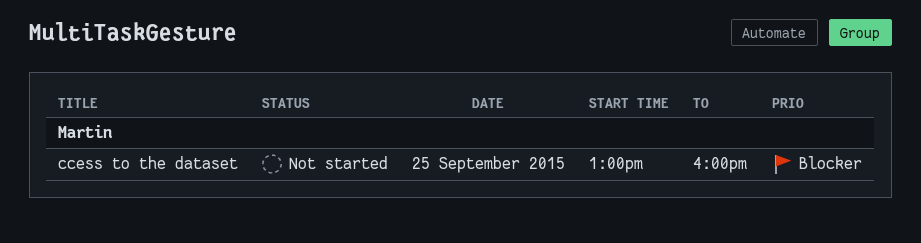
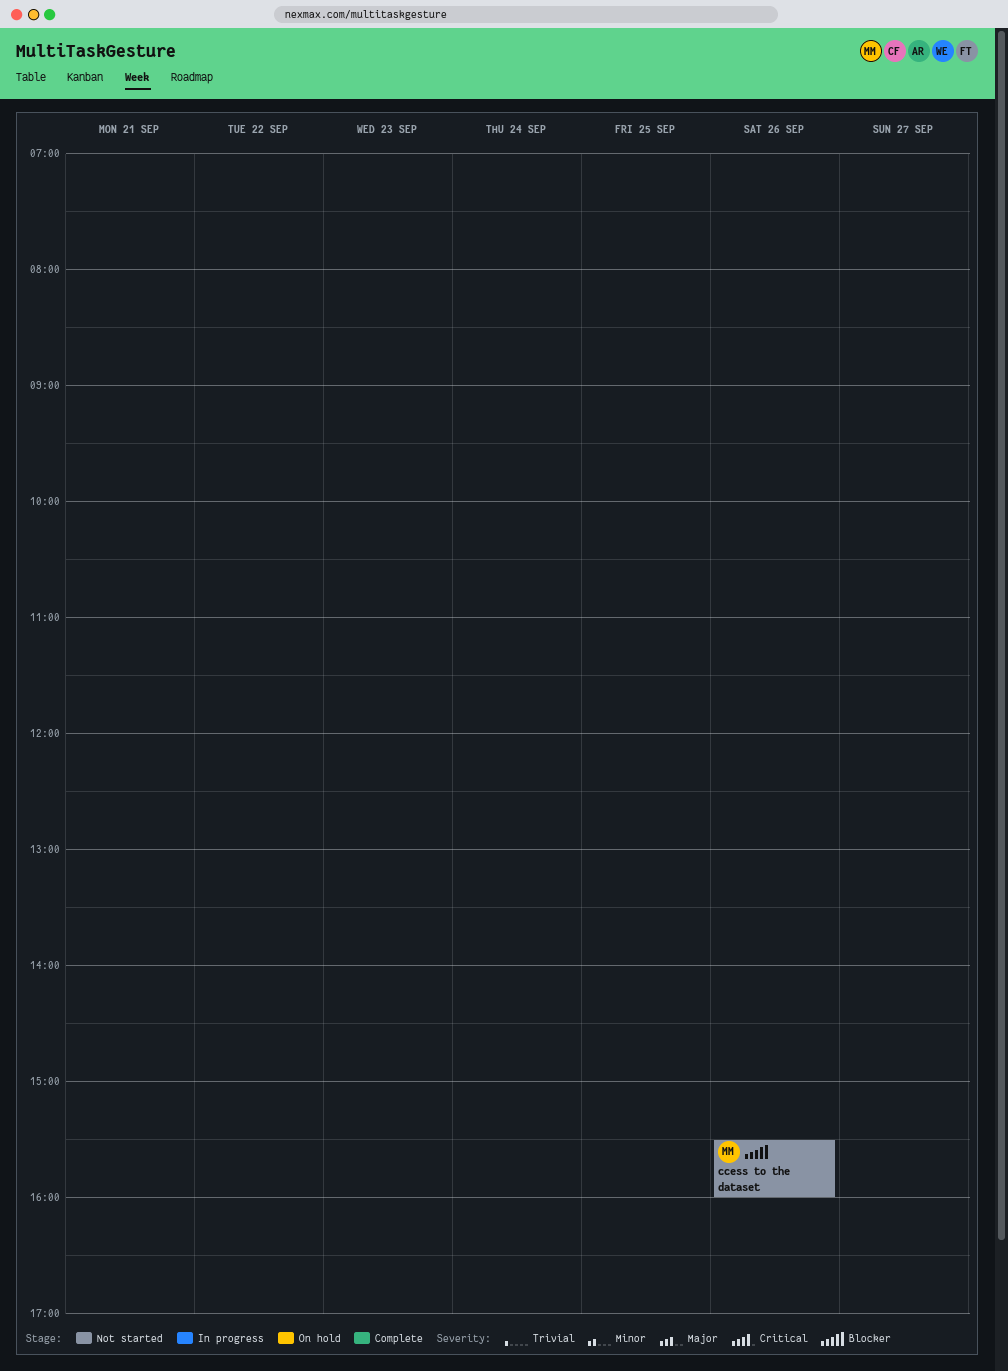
ccess to the dataset, day: Sep 25 -> Sep 26
ccess to the dataset, begins: 13:00 -> 15:30

